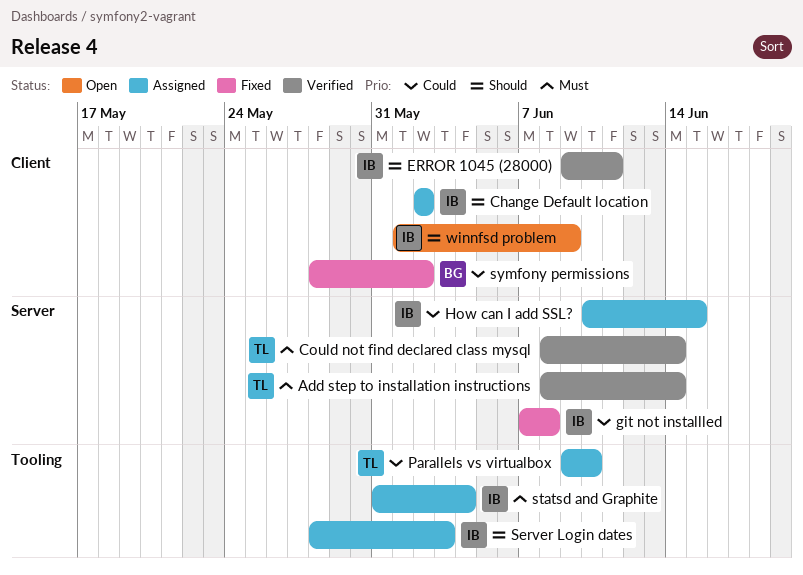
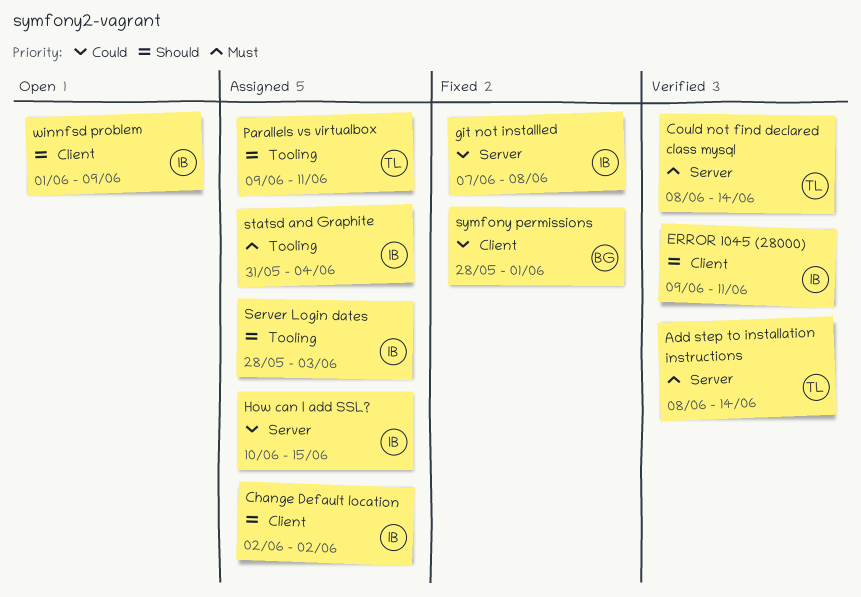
Parallels vs virtualbox, priority: Could -> Should
Parallels vs virtualbox, due: Jun 10 -> Jun 11
symfony permissions, due: Jun 2 -> Jun 1

